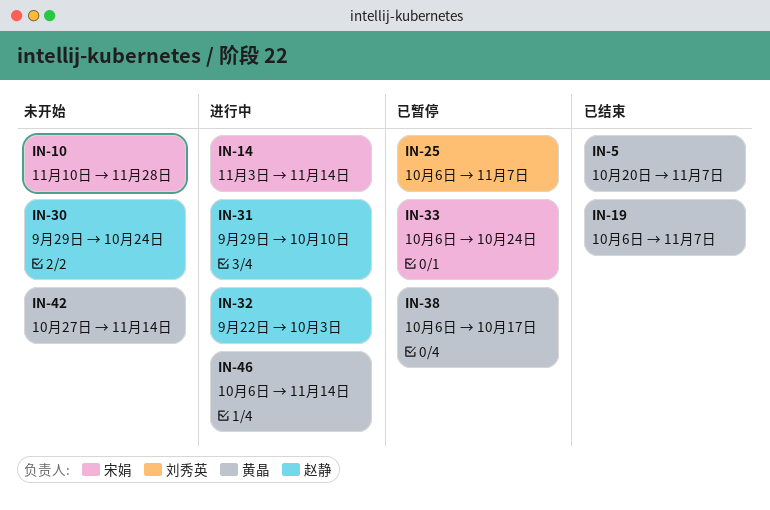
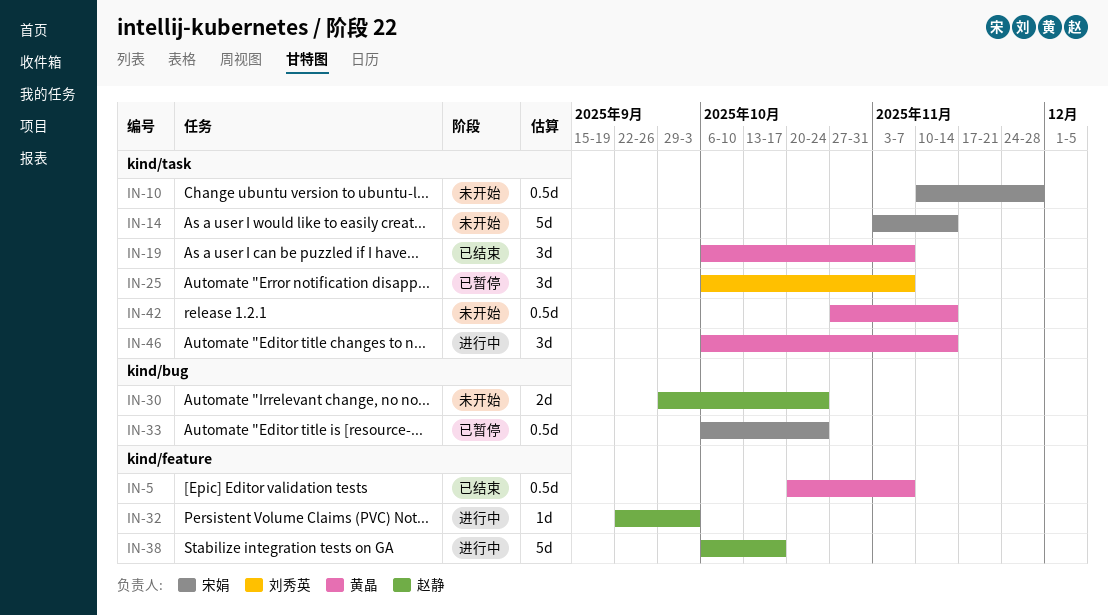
IN-14, status: 进行中 -> 未开始
IN-31: present -> none
IN-38, status: 已暂停 -> 进行中
IN-38, owner: 黄晶 -> 赵静

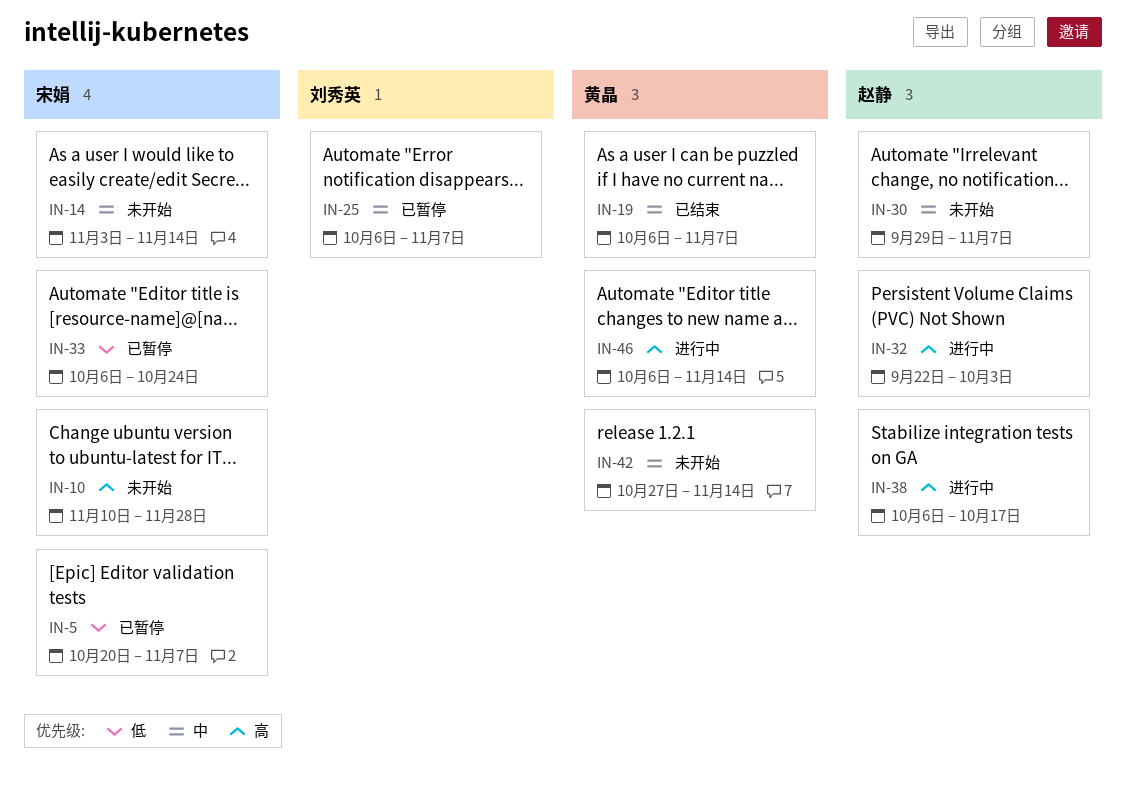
IN-5, status: 已结束 -> 已暂停
IN-5, owner: 黄晶 -> 宋娟
IN-30, due: Oct 24 -> Nov 7

